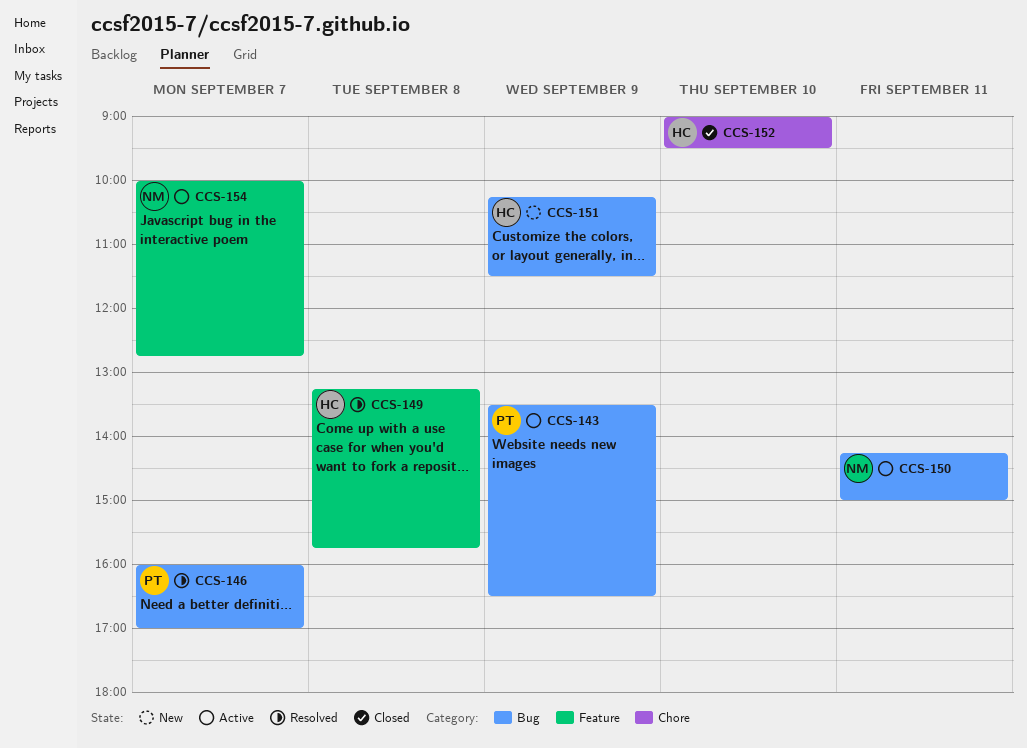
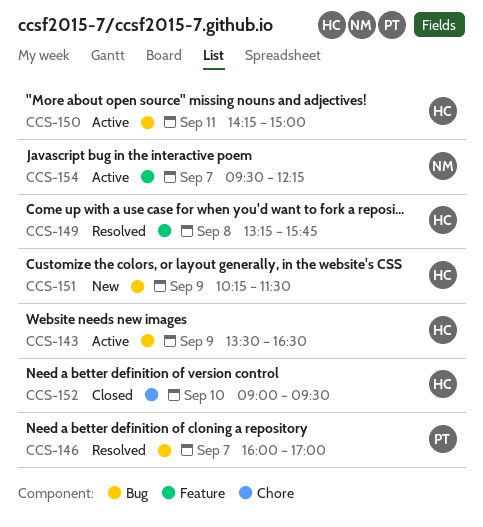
CCS-143, owner: PT -> HC
CCS-150, owner: NM -> HC
CCS-154, begins: 10:00 -> 09:30
CCS-154, ends: 12:45 -> 12:15

